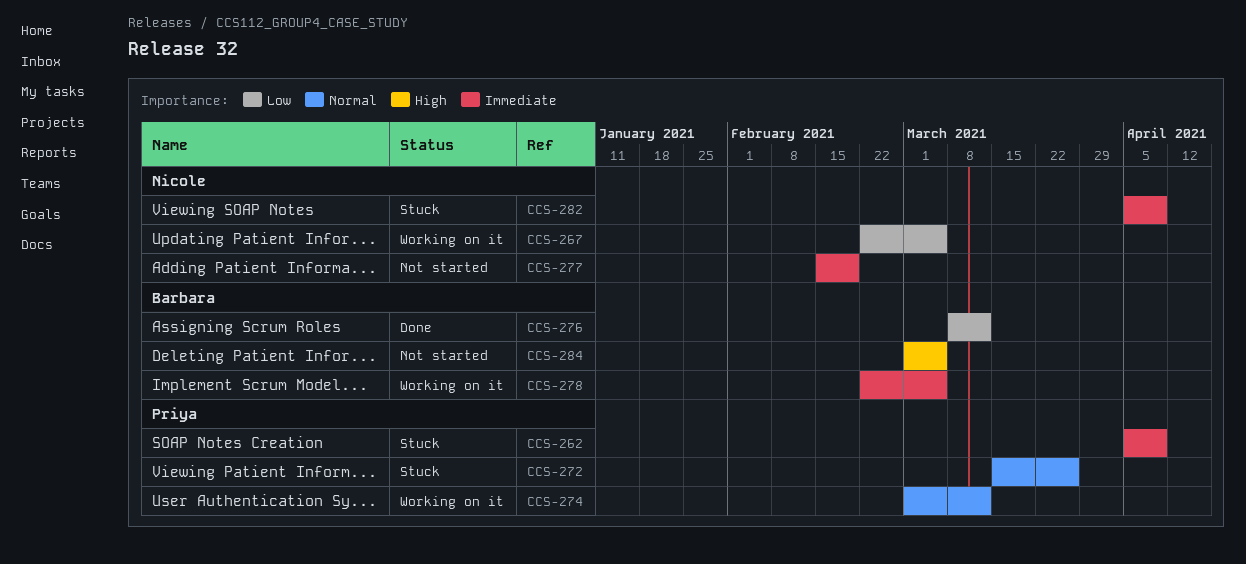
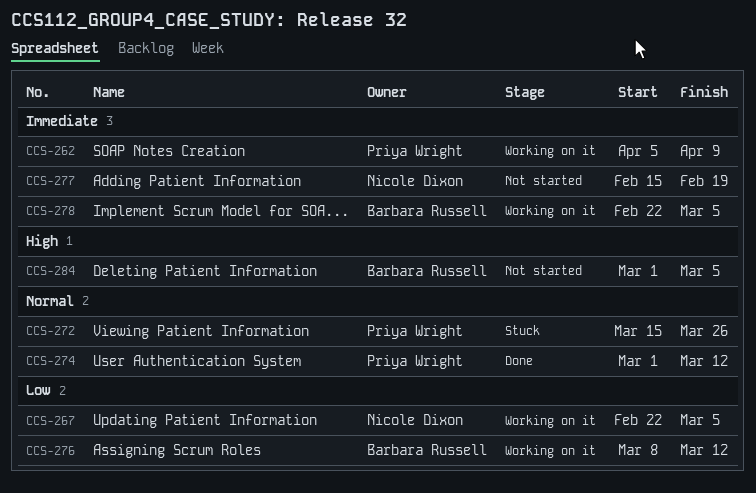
CCS-262, status: Stuck -> Working on it
CCS-274, status: Working on it -> Done
CCS-276, status: Done -> Working on it
CCS-282: present -> none

